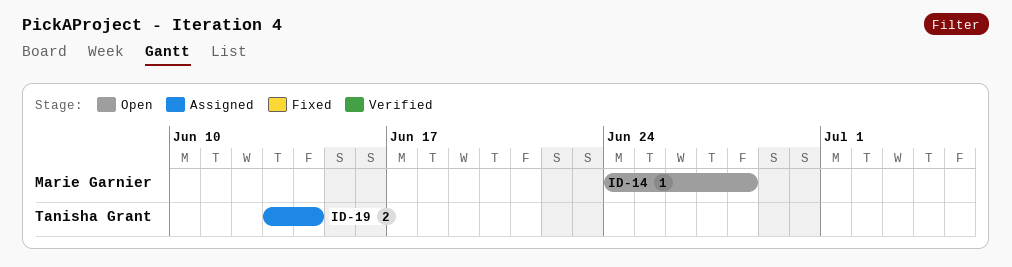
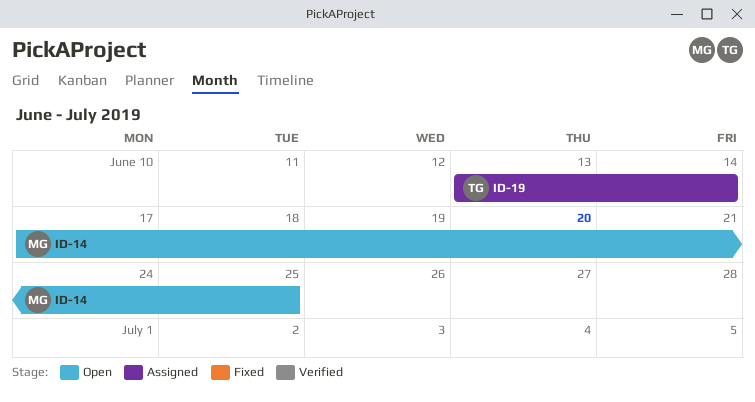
ID-14, start: Jun 24 -> Jun 17
ID-14, due: Jun 28 -> Jun 25

